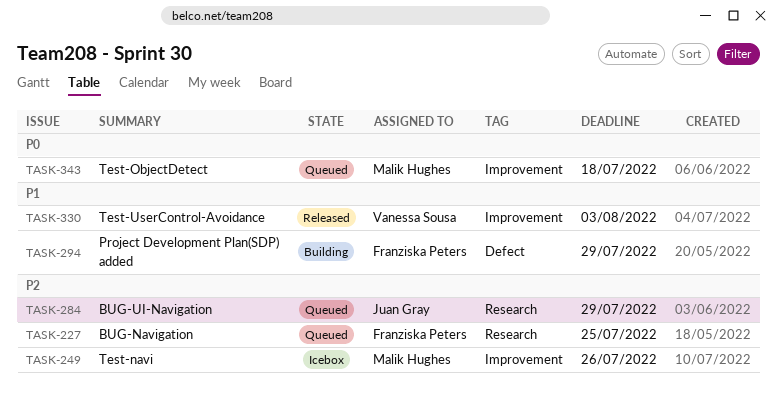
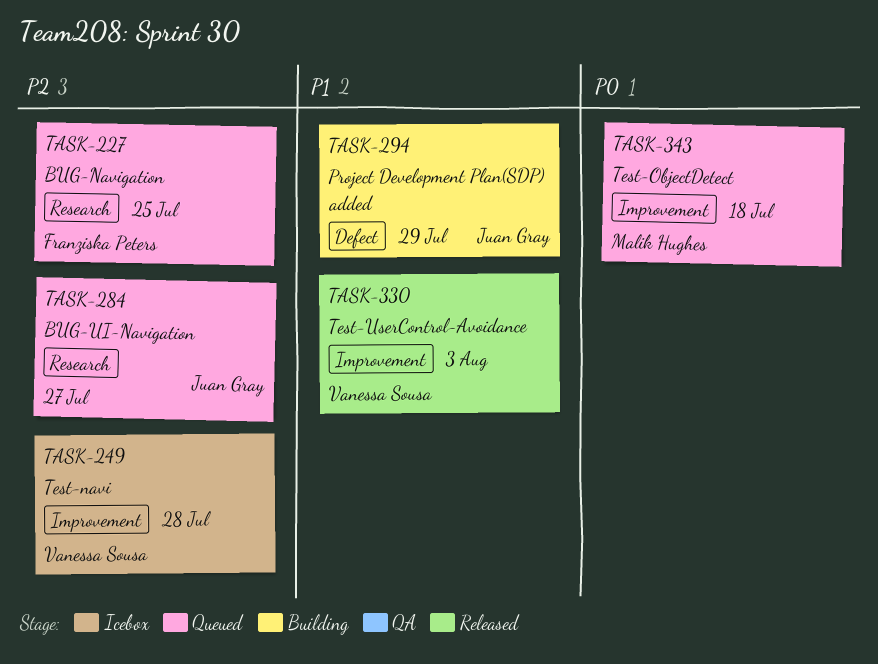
TASK-249, owner: Malik Hughes -> Vanessa Sousa
TASK-249, due: Jul 26 -> Jul 28
TASK-284, due: Jul 29 -> Jul 27
TASK-294, owner: Franziska Peters -> Juan Gray

